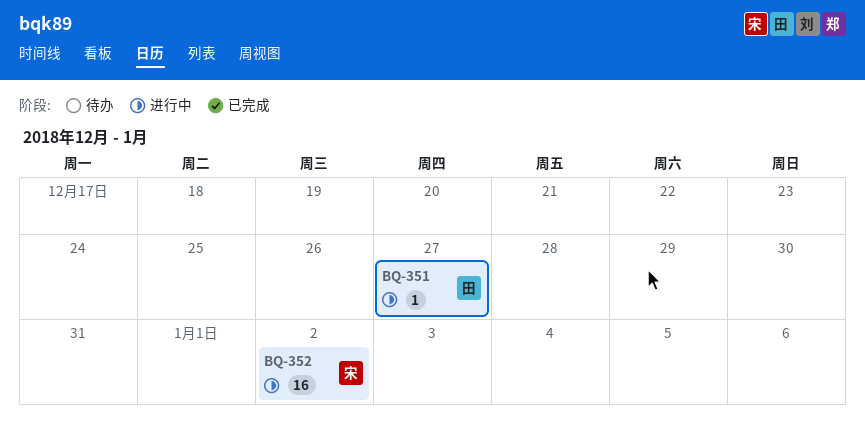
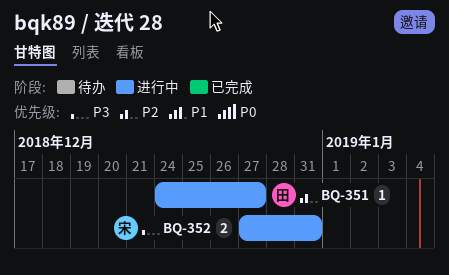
BQ-352, estimate: 16 -> 2
BQ-352, due: Jan 2 -> Dec 31

